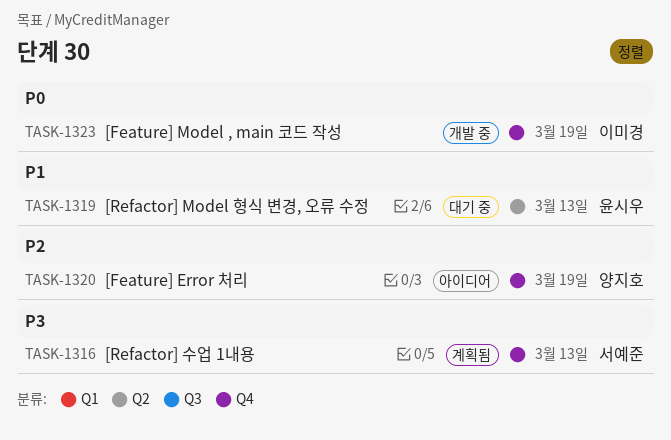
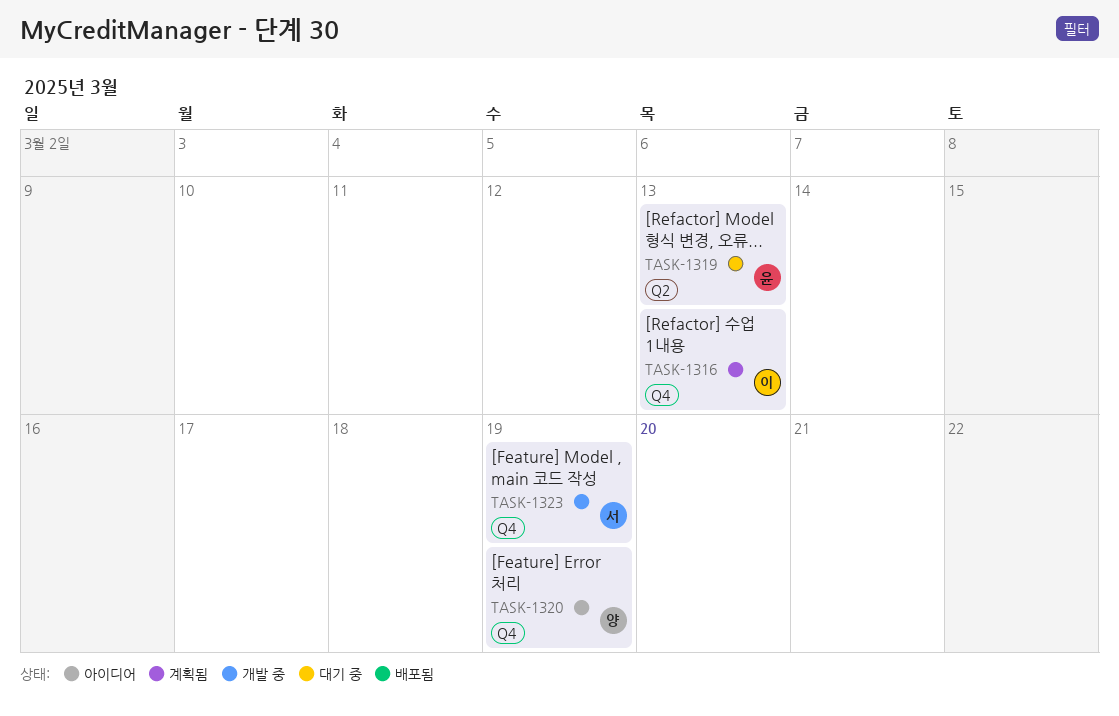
TASK-1316, owner: 서예준 -> 이미경
TASK-1323, owner: 이미경 -> 서예준

